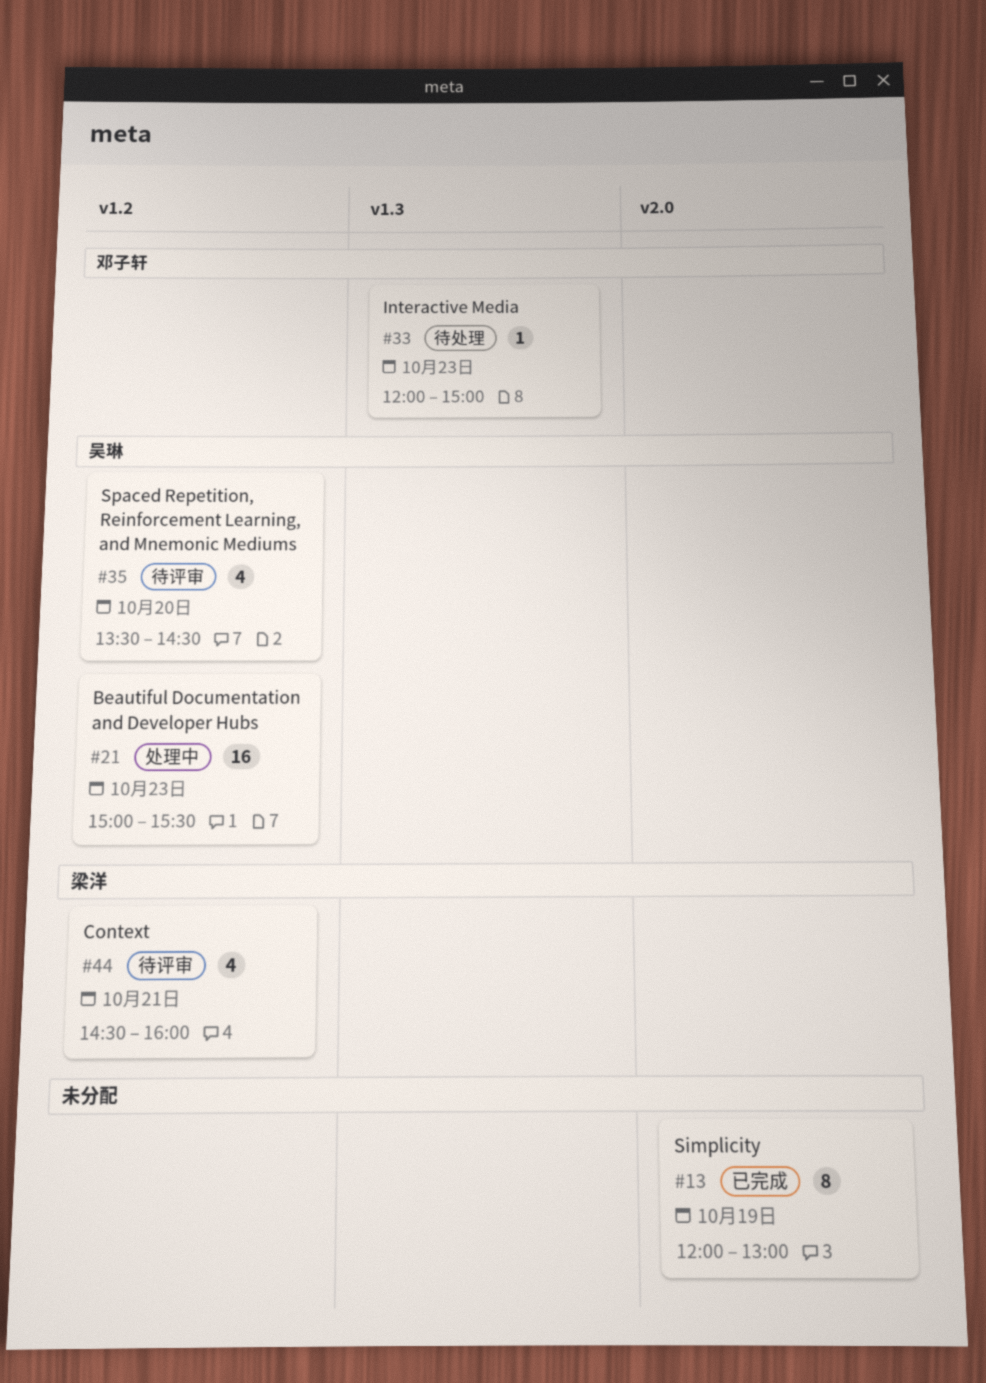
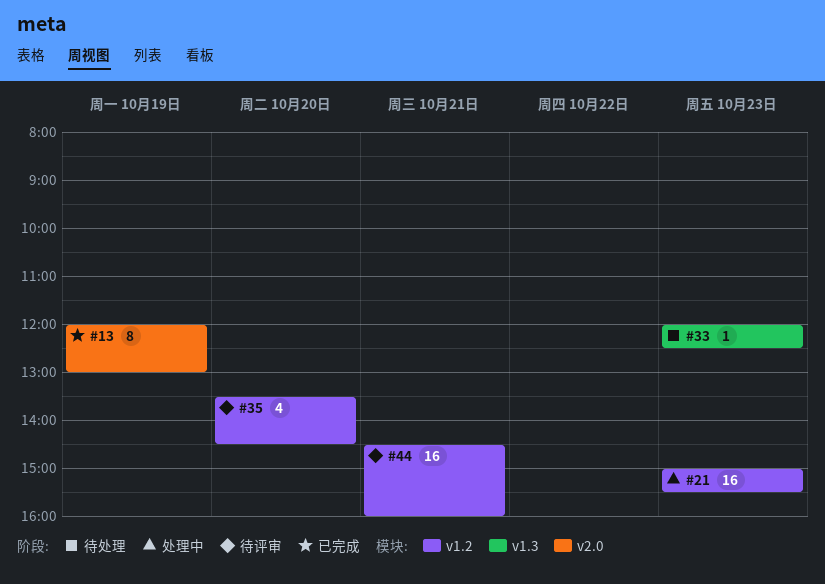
#33, ends: 15:00 -> 12:30
#44, estimate: 4 -> 16

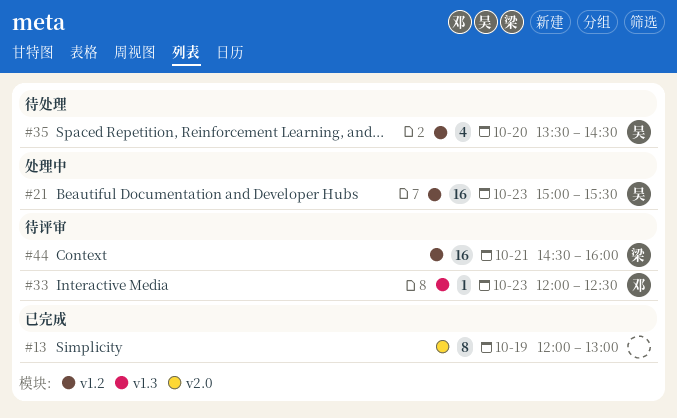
#33, status: 待处理 -> 待评审
#35, status: 待评审 -> 待处理

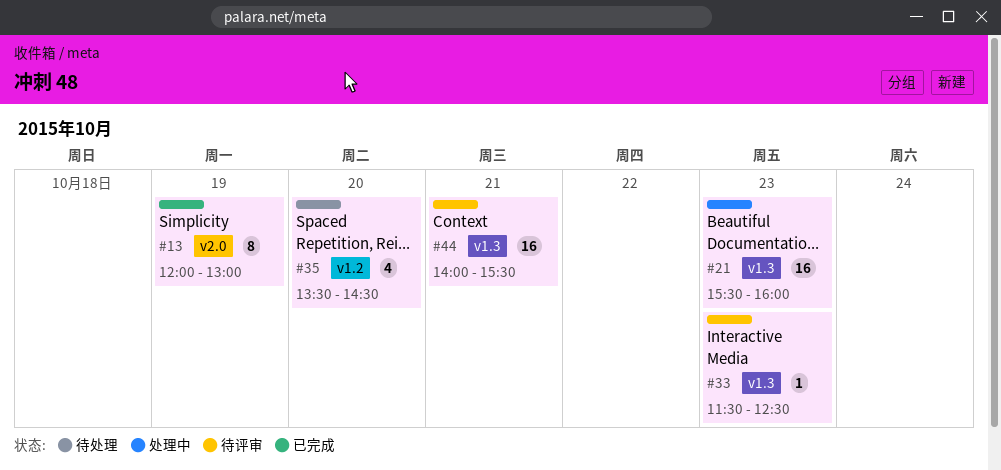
#21, label: v1.2 -> v1.3
#21, begins: 15:00 -> 15:30
#21, ends: 15:30 -> 16:00
#33, begins: 12:00 -> 11:30
#44, label: v1.2 -> v1.3
#44, begins: 14:30 -> 14:00
#44, ends: 16:00 -> 15:30

